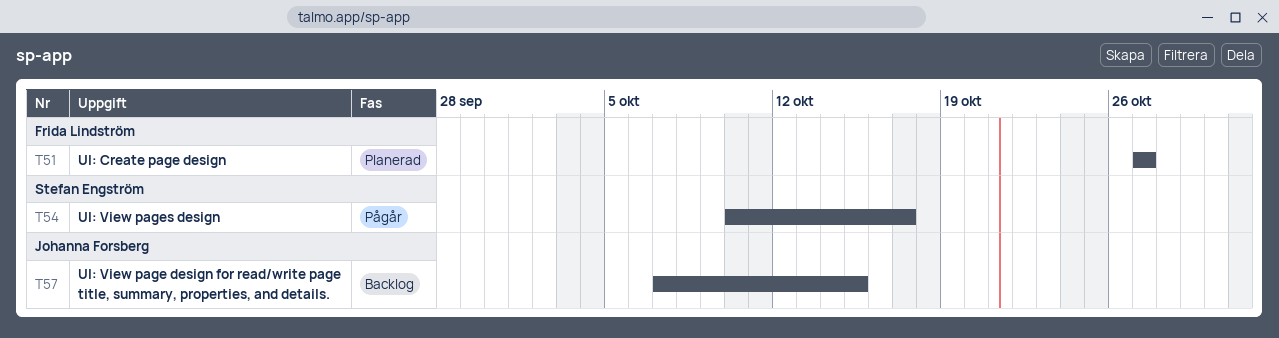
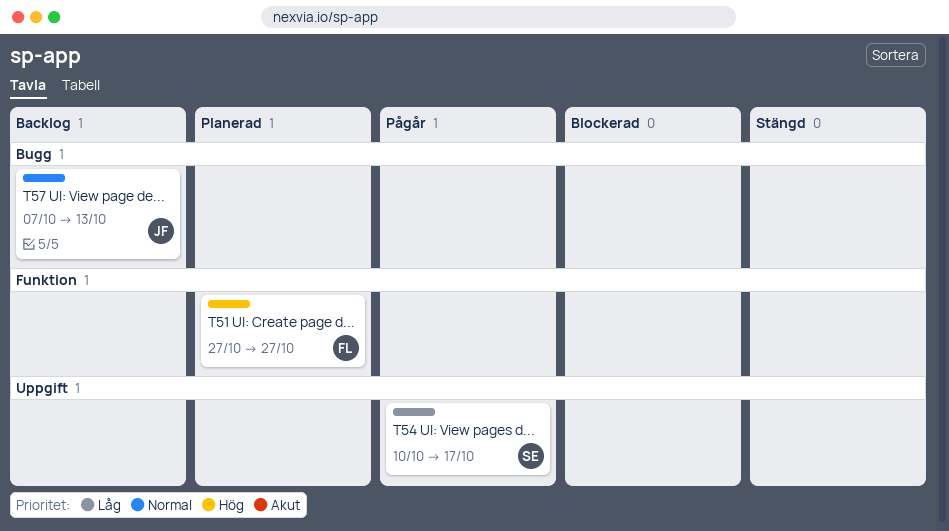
T57, due: Oct 15 -> Oct 13

